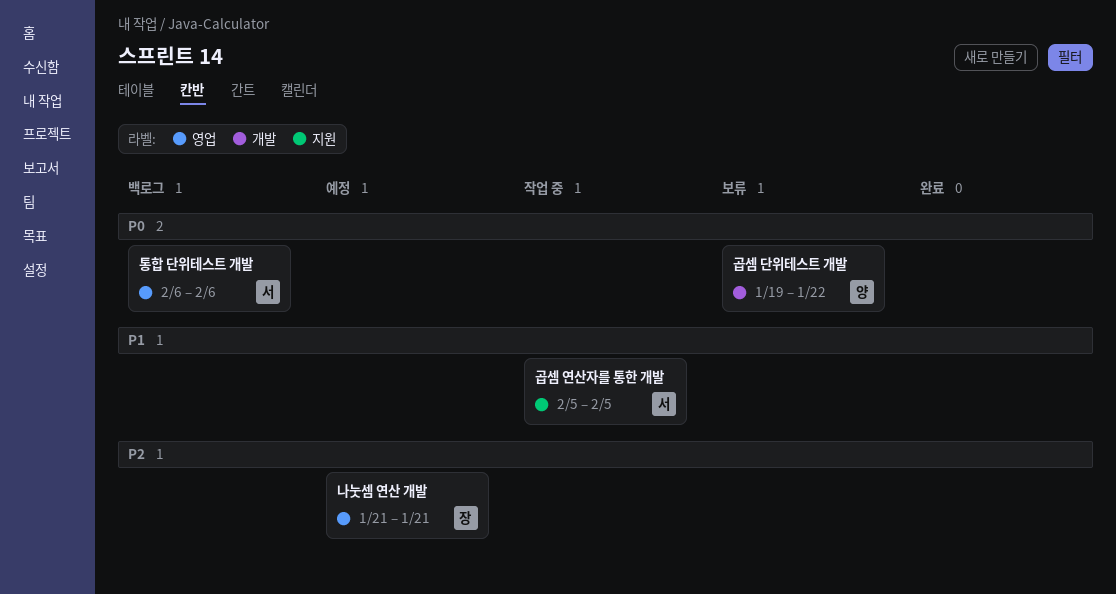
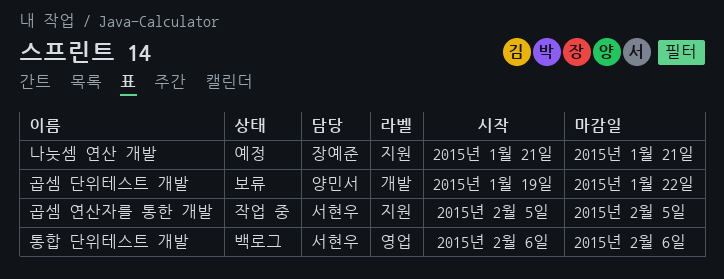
나눗셈 연산 개발, label: 영업 -> 지원

